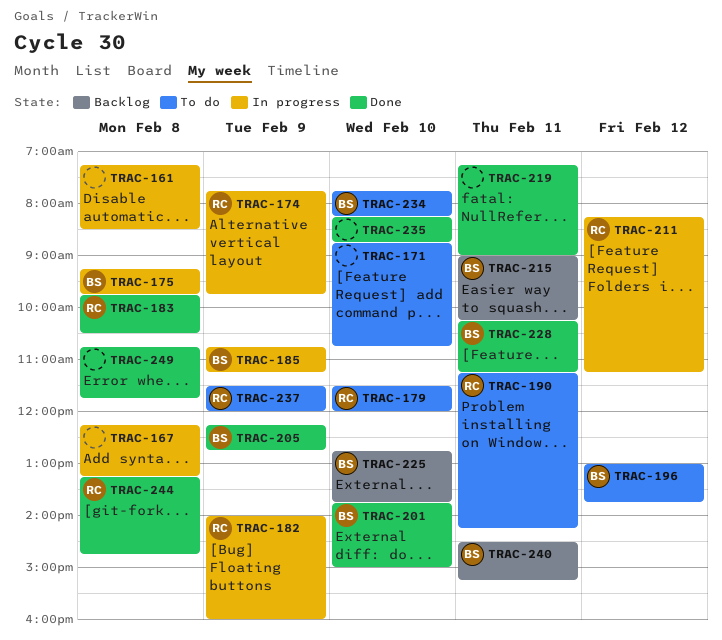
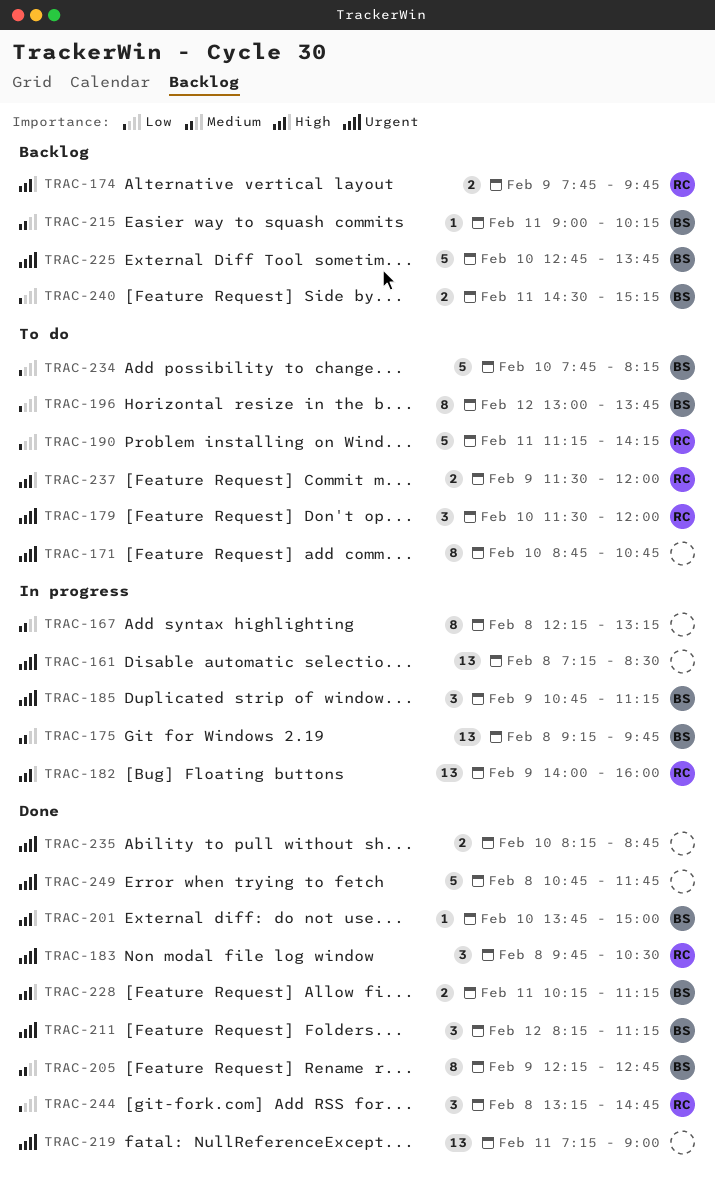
TRAC-174, status: In progress -> Backlog
TRAC-211, status: In progress -> Done
TRAC-211, owner: RC -> BS

